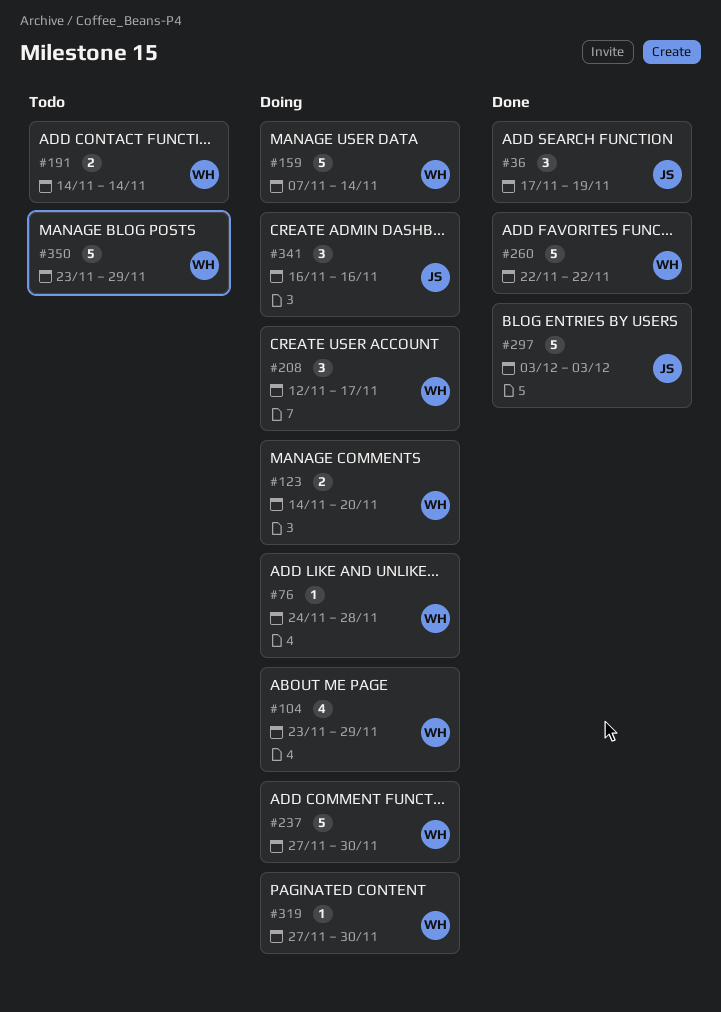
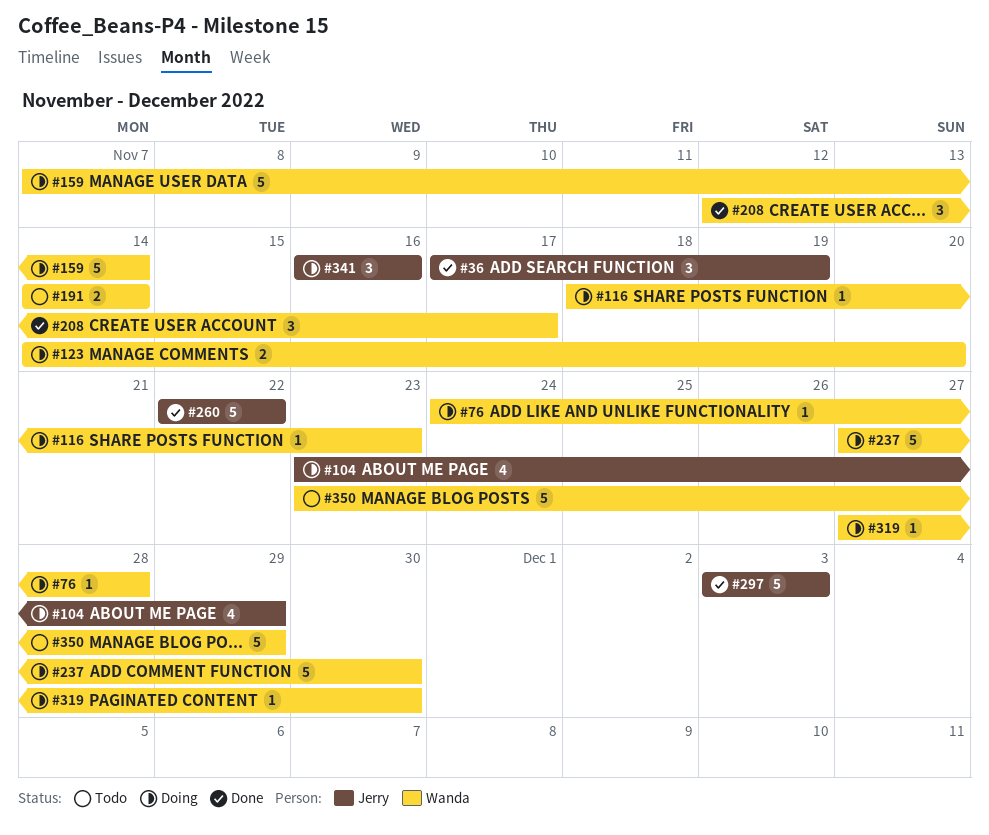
#104, owner: Wanda -> Jerry
#116: none -> present
#208, status: Doing -> Done
#260, owner: Wanda -> Jerry

